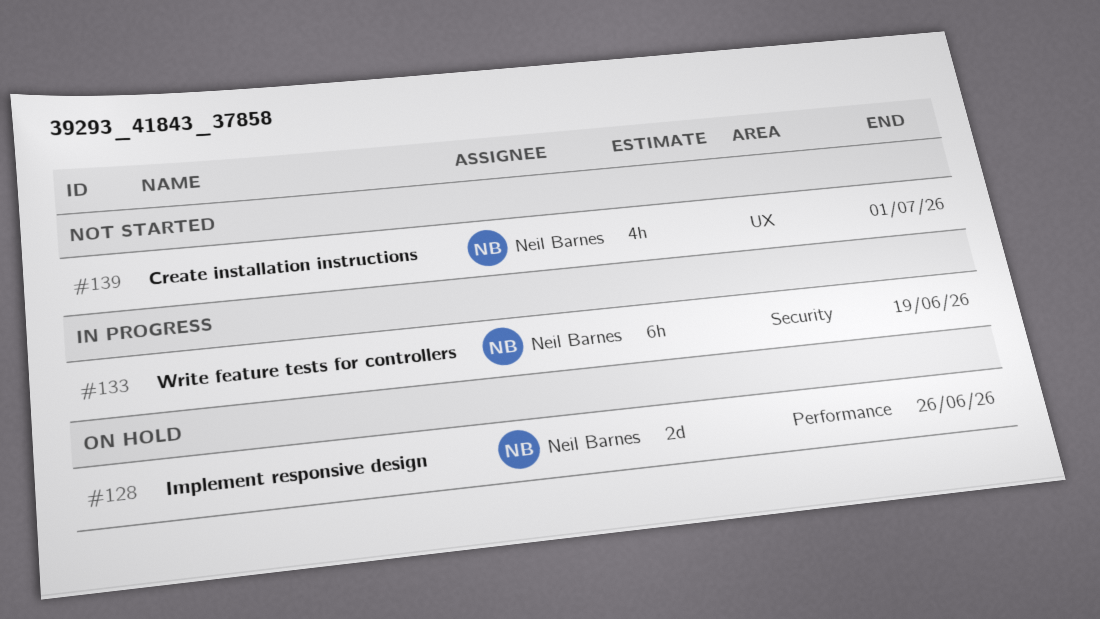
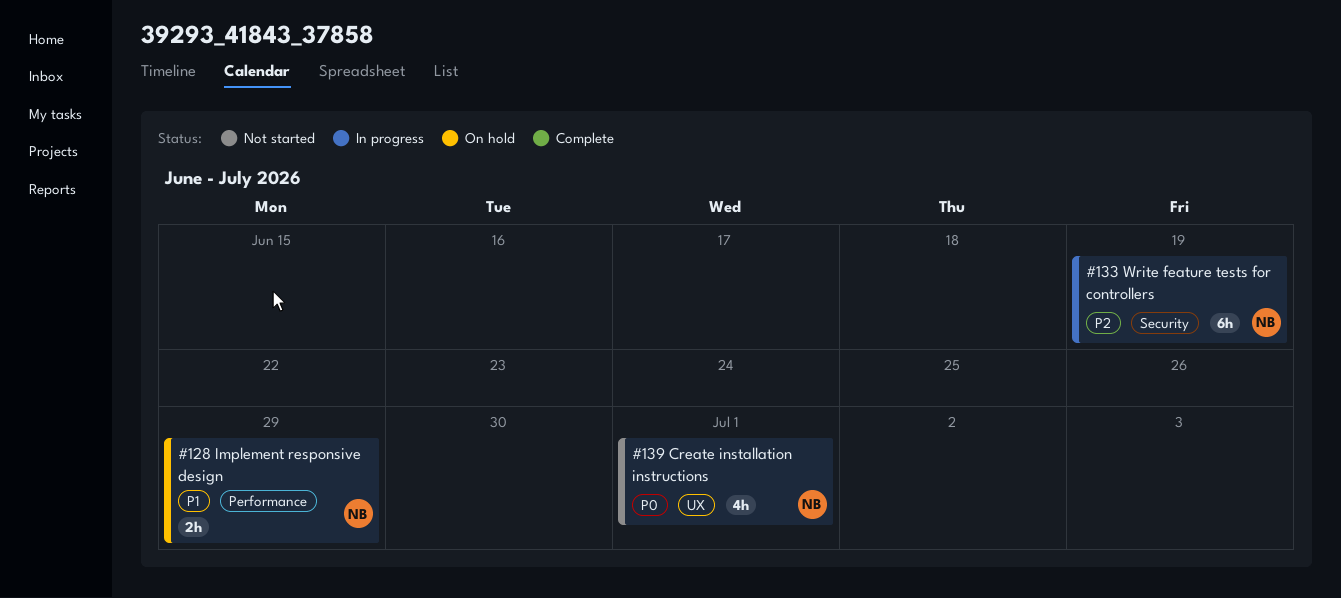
#128, estimate: 2d -> 2h
#128, due: Jun 26 -> Jun 29

